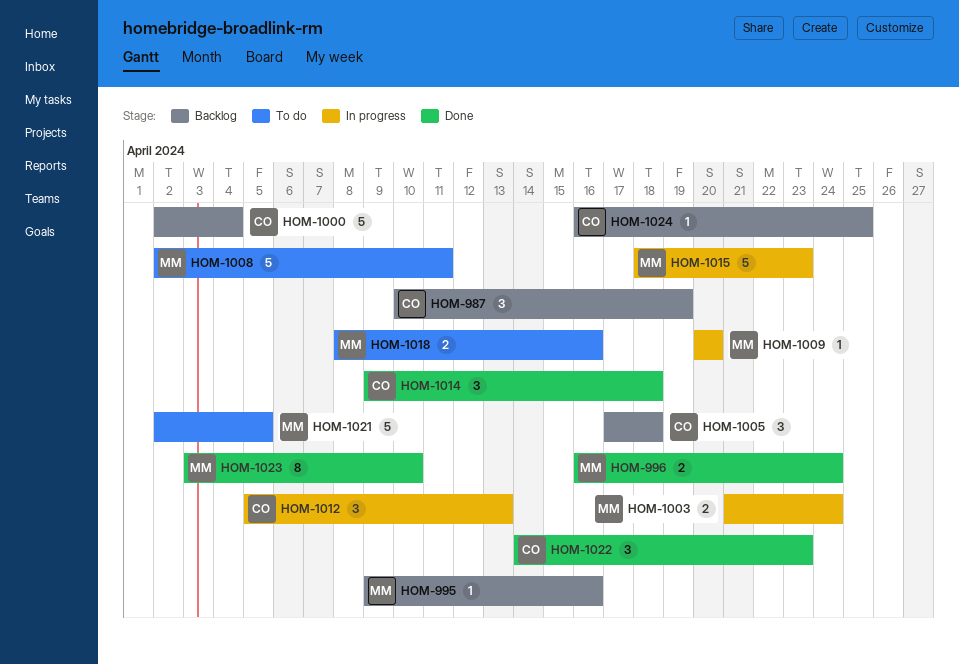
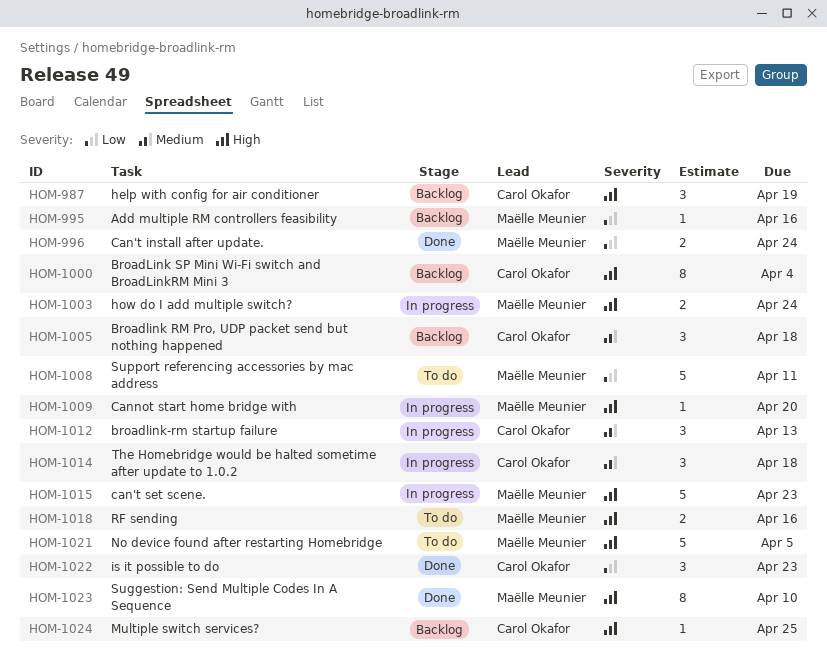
HOM-1000, estimate: 5 -> 8
HOM-1014, status: Done -> In progress

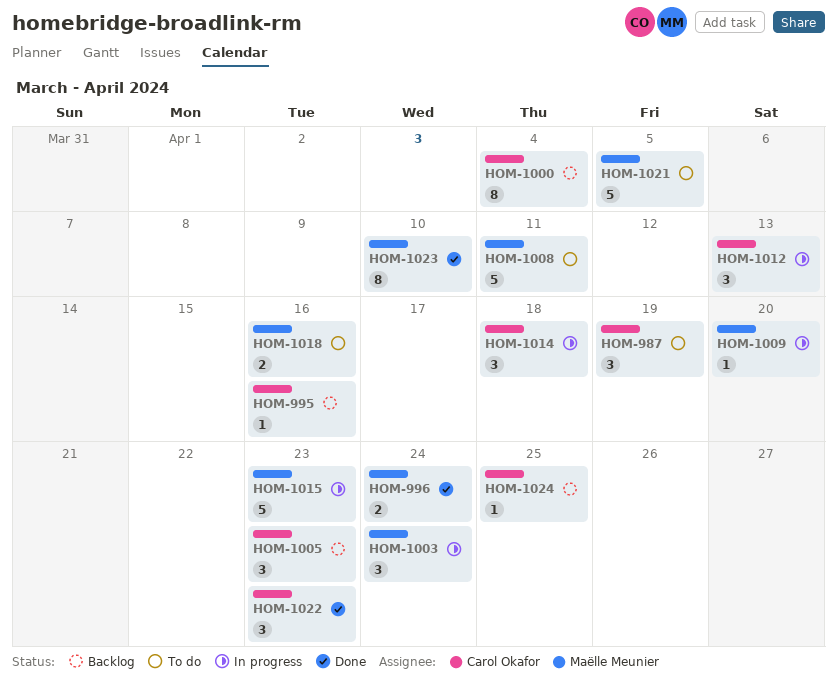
HOM-987, status: Backlog -> To do
HOM-995, owner: Maëlle Meunier -> Carol Okafor
HOM-1003, estimate: 2 -> 3
HOM-1005, due: Apr 18 -> Apr 23

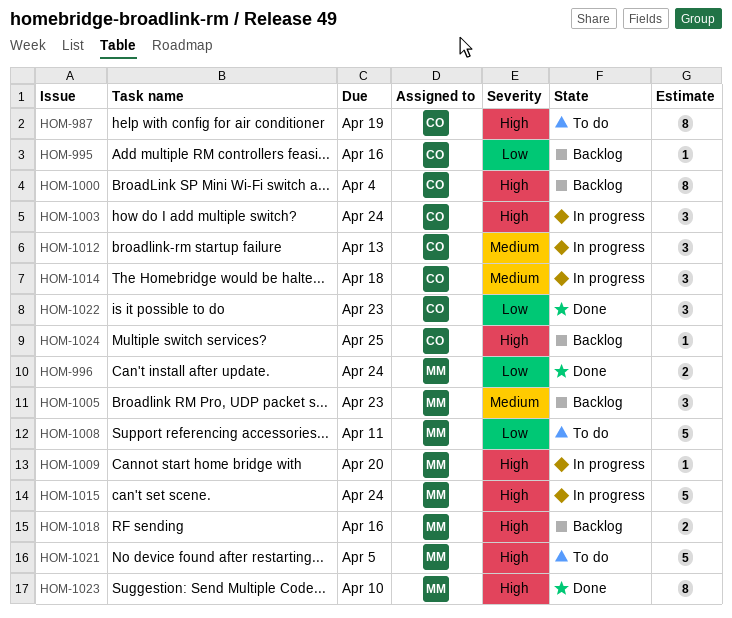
HOM-987, estimate: 3 -> 8
HOM-1003, owner: Maëlle Meunier -> Carol Okafor
HOM-1005, owner: Carol Okafor -> Maëlle Meunier
HOM-1015, due: Apr 23 -> Apr 24
HOM-1018, status: To do -> Backlog

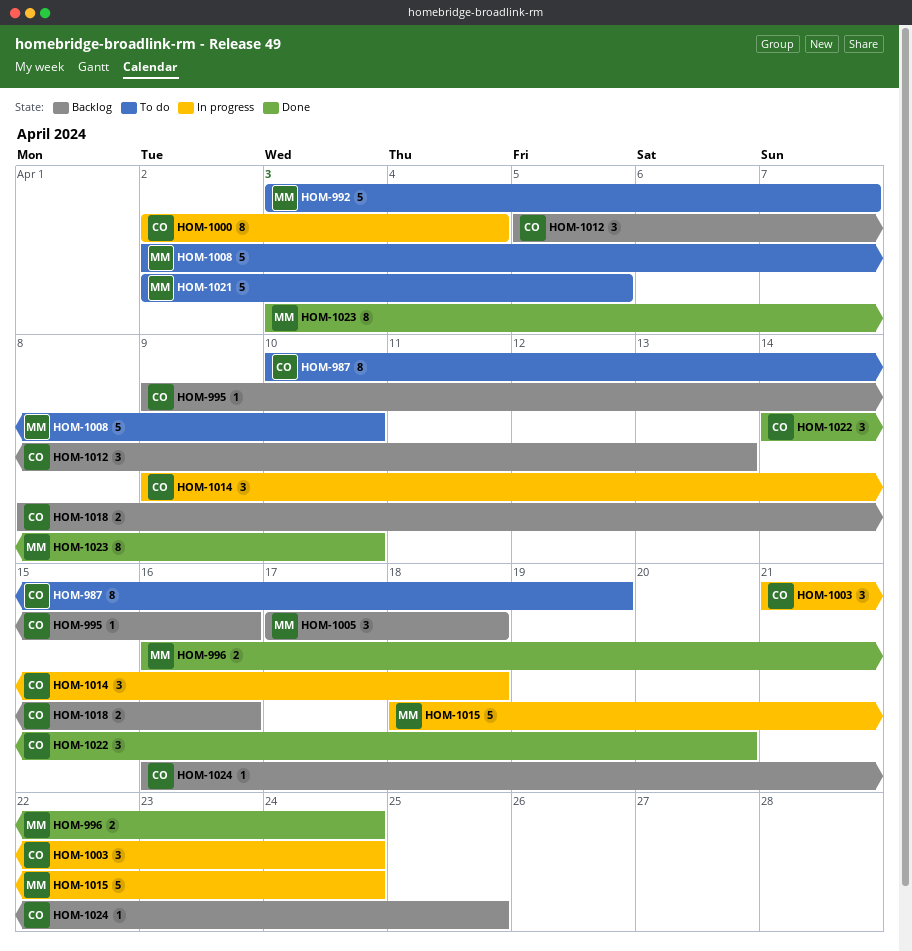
HOM-992: none -> present
HOM-1000, status: Backlog -> In progress
HOM-1005, due: Apr 23 -> Apr 18
HOM-1008, due: Apr 11 -> Apr 10
HOM-1009: present -> none
HOM-1012, status: In progress -> Backlog
HOM-1018, owner: MM -> CO
HOM-1022, due: Apr 23 -> Apr 20

